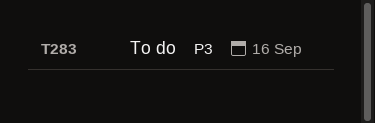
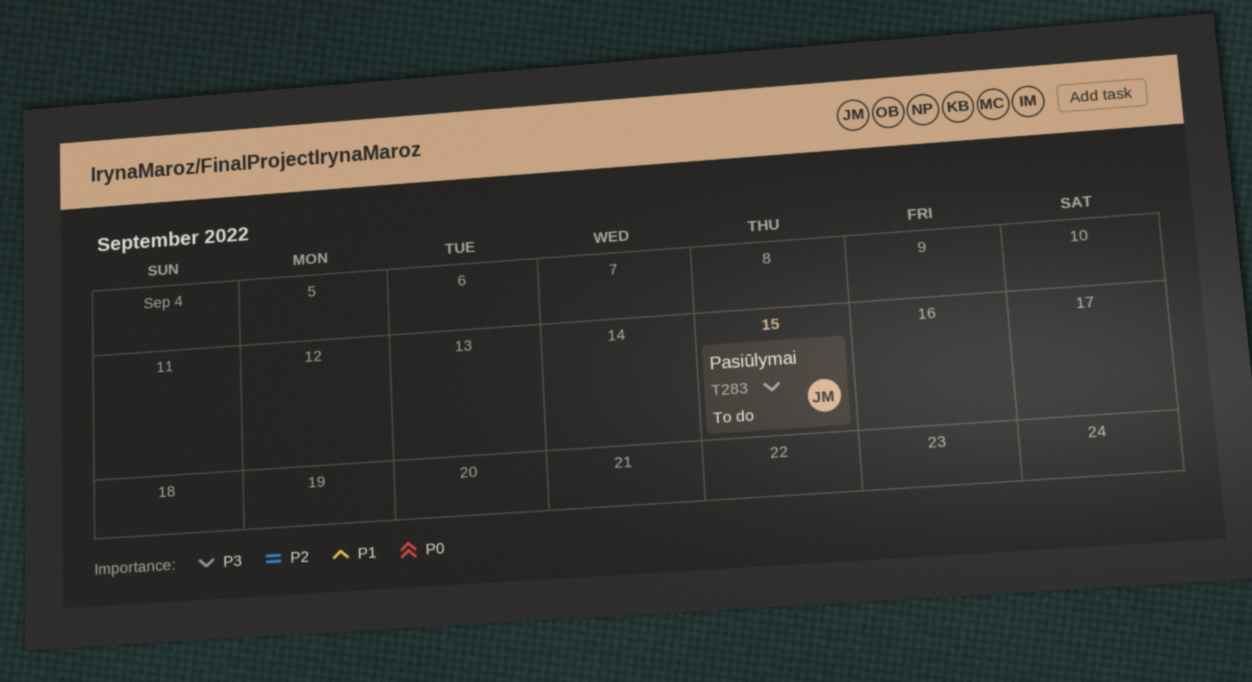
T283, due: Sep 16 -> Sep 15

